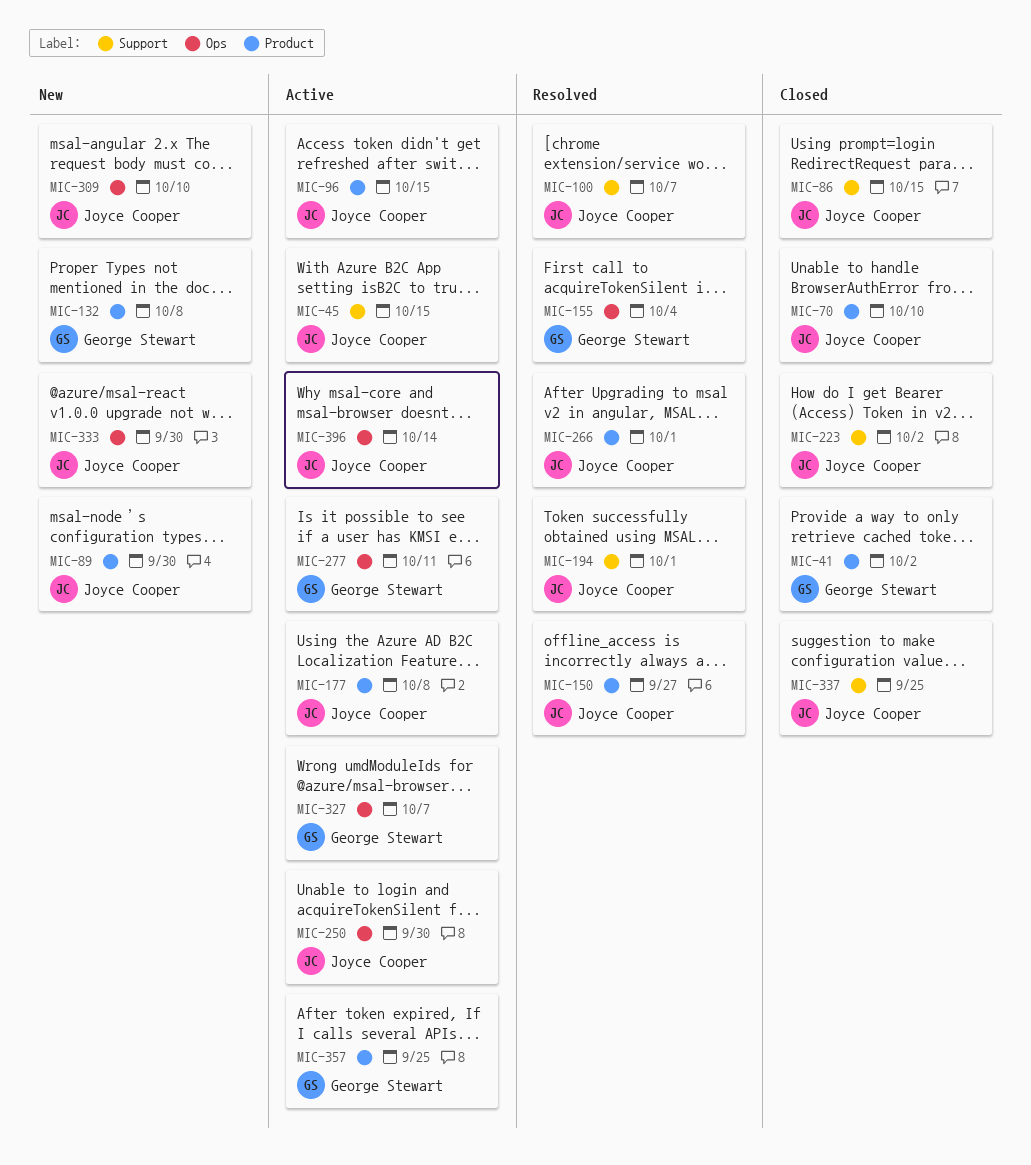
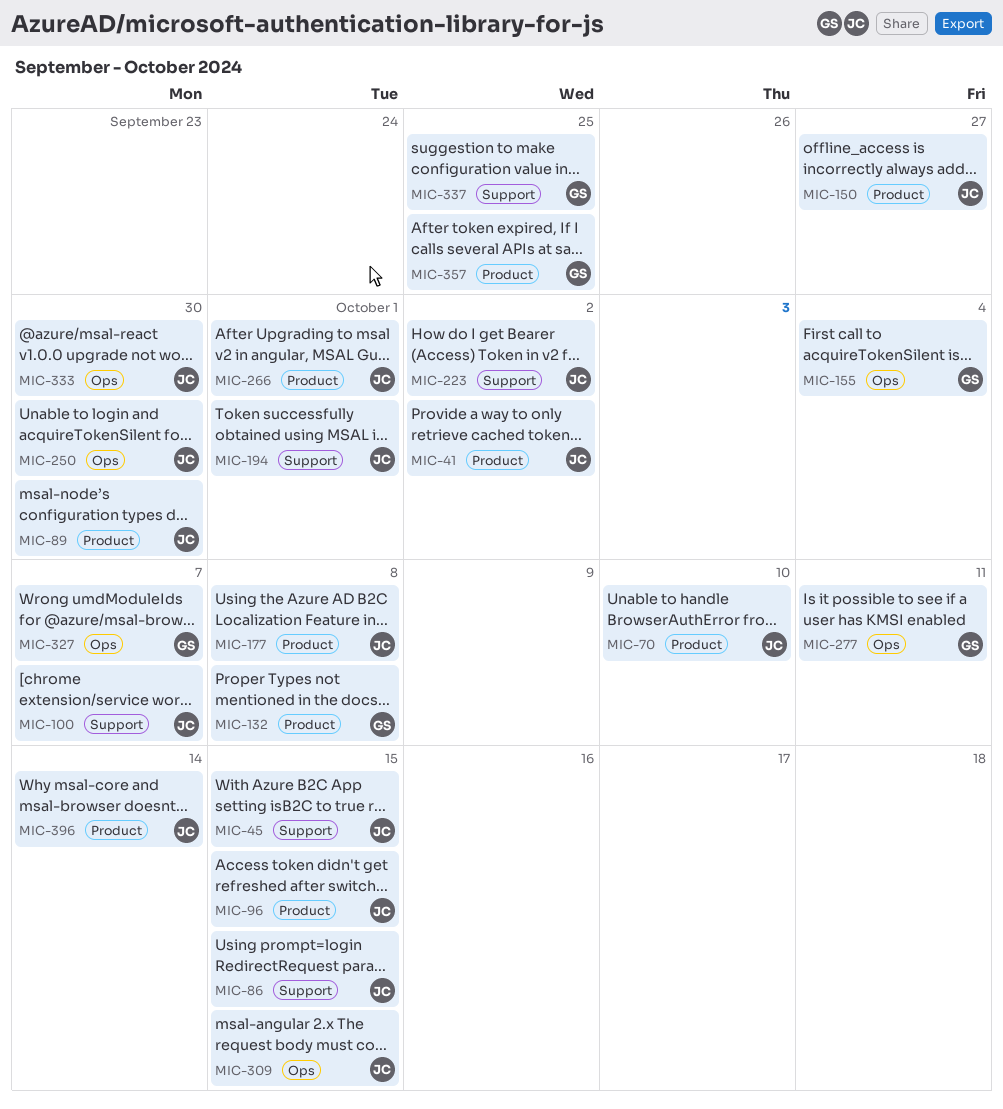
MIC-41, owner: George Stewart -> Joyce Cooper
MIC-309, due: Oct 10 -> Oct 15
MIC-337, owner: Joyce Cooper -> George Stewart
MIC-396, label: Ops -> Product

